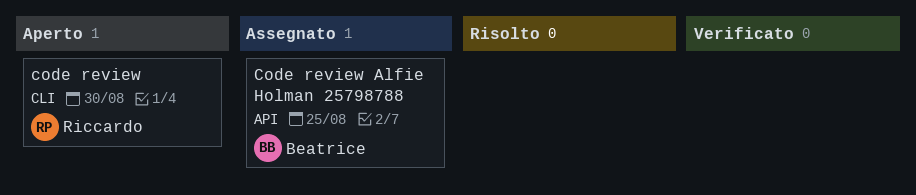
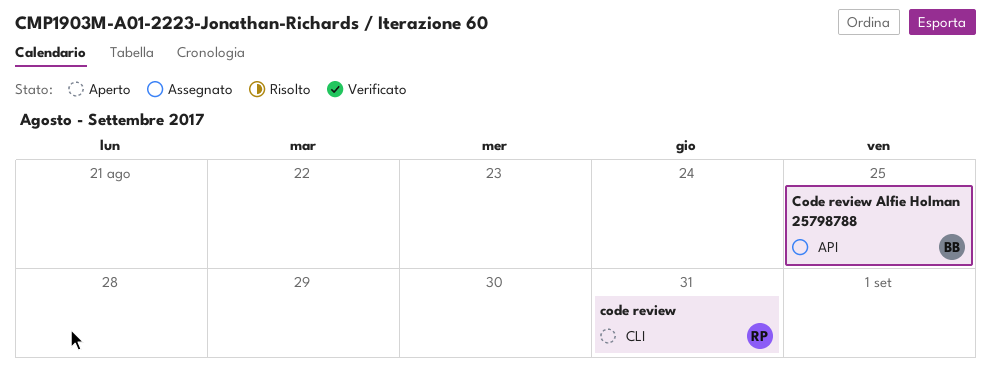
code review, due: Aug 30 -> Aug 31

